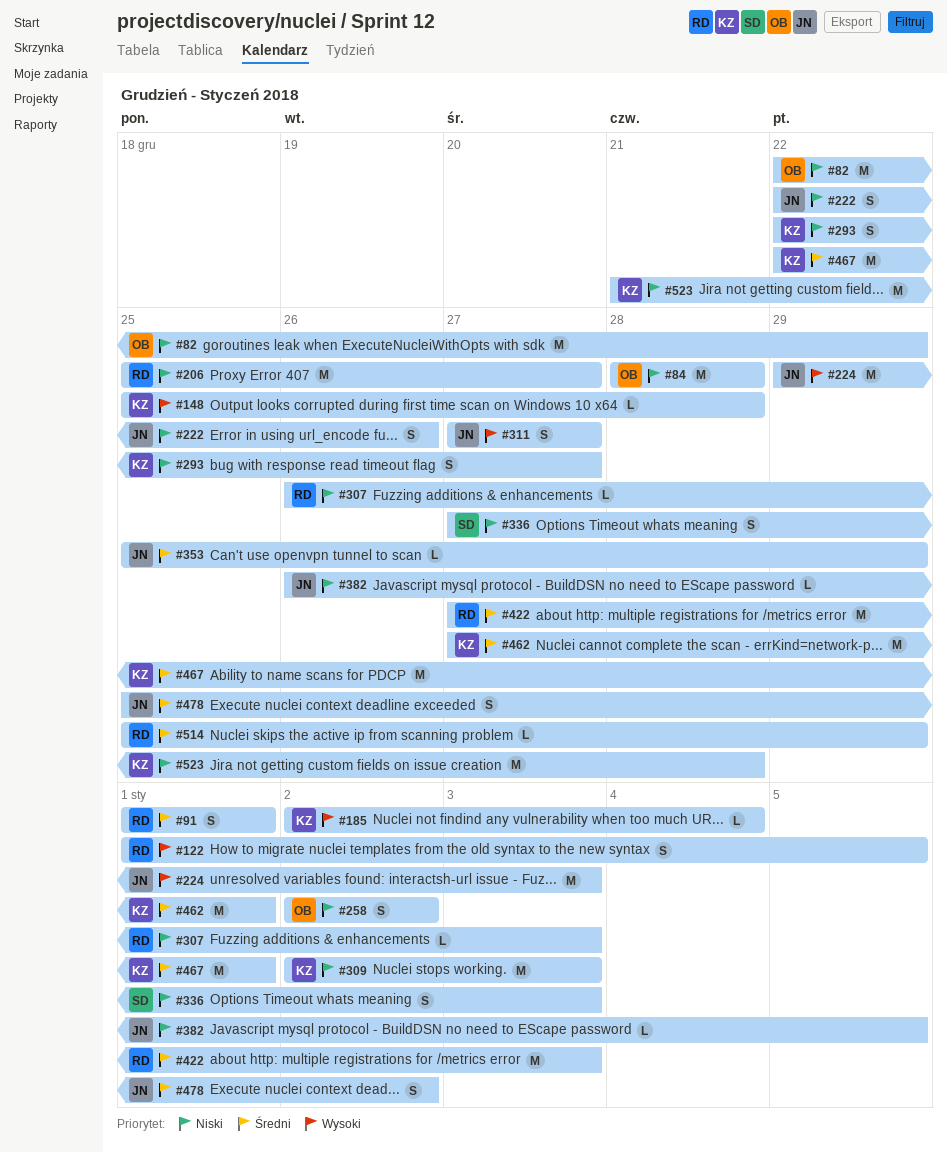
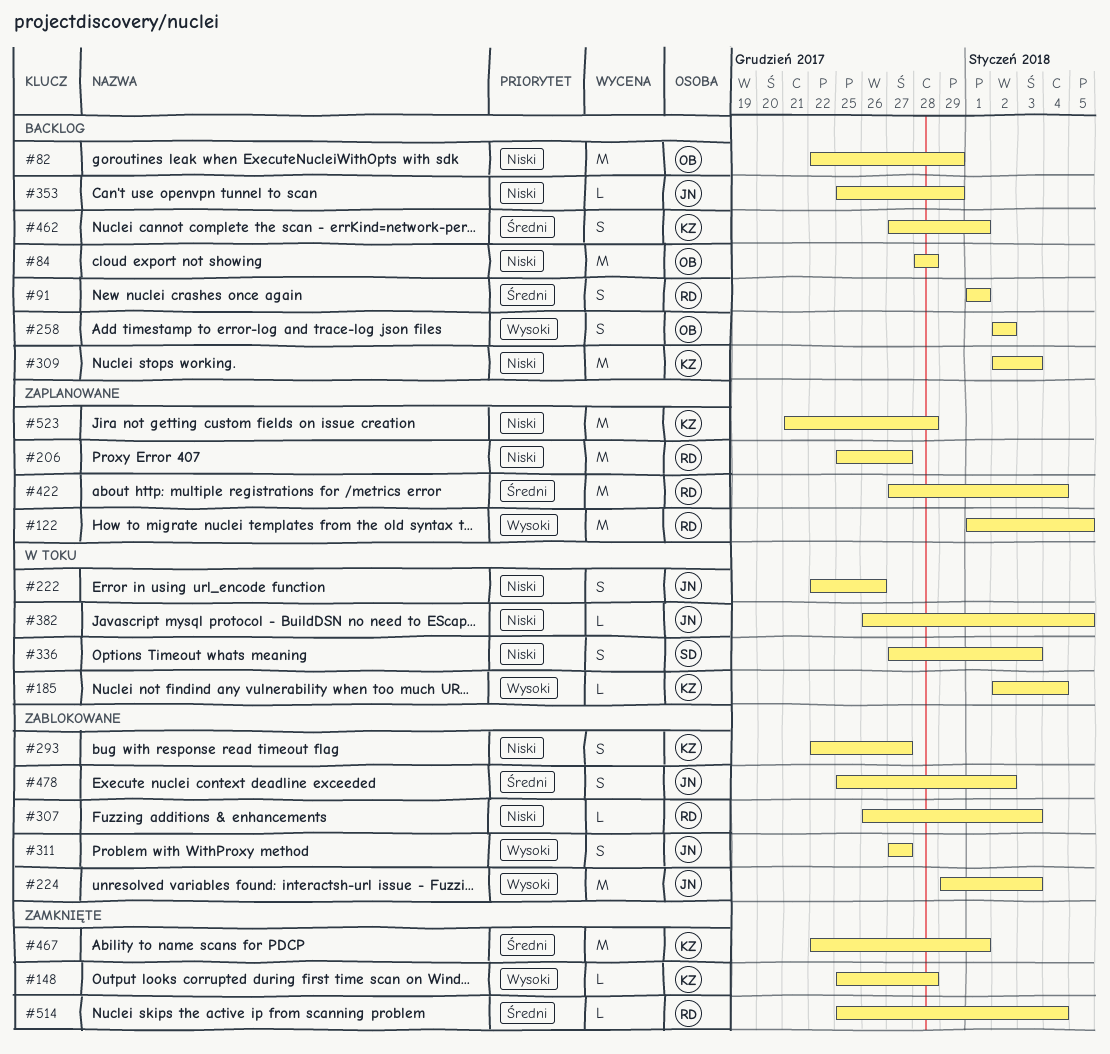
#122, estimate: S -> M
#258, priority: Niski -> Wysoki
#353, priority: Średni -> Niski
#422, due: Jan 3 -> Jan 4
#462, estimate: M -> S
#514, due: Dec 29 -> Jan 4

